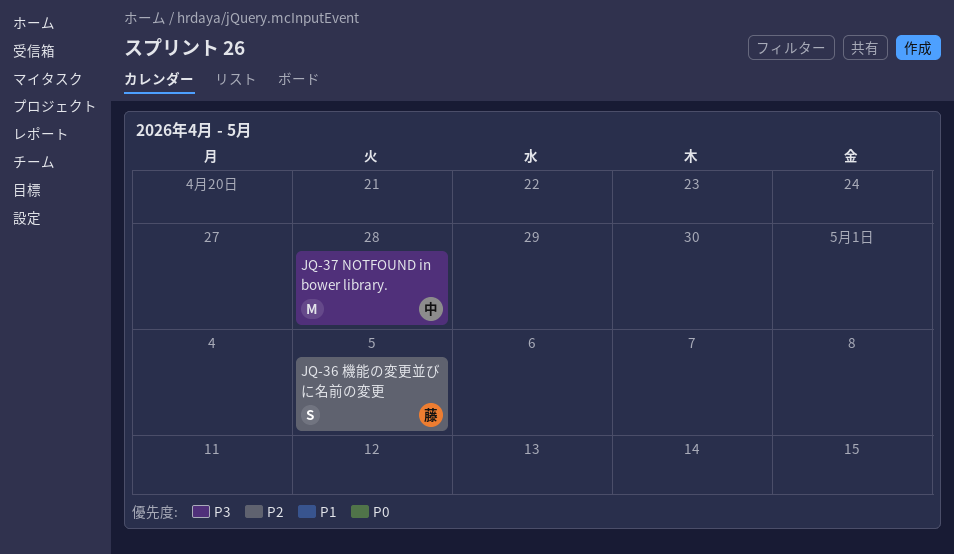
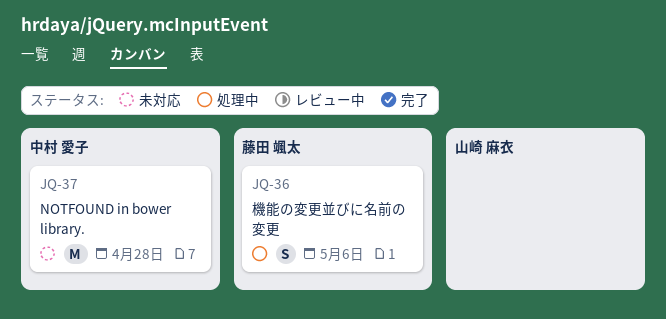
JQ-36, due: May 5 -> May 6

